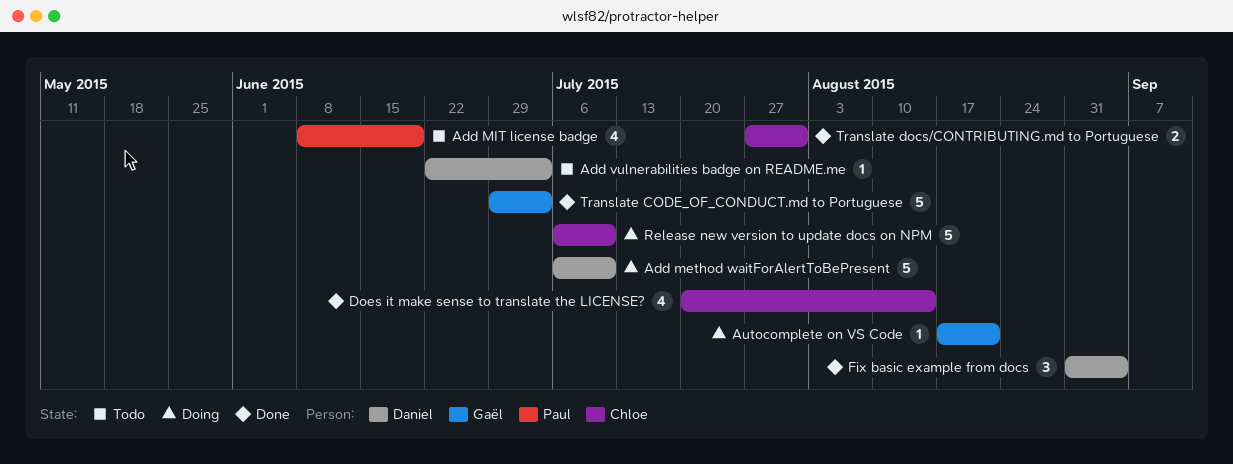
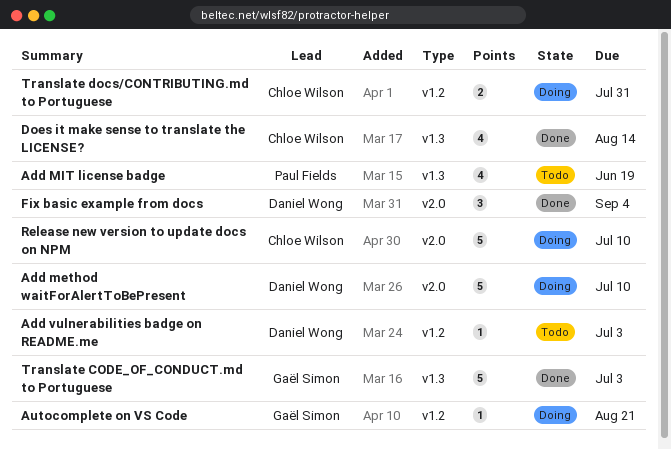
Translate docs/CONTRIBUTING.md to Portuguese, status: Done -> Doing

